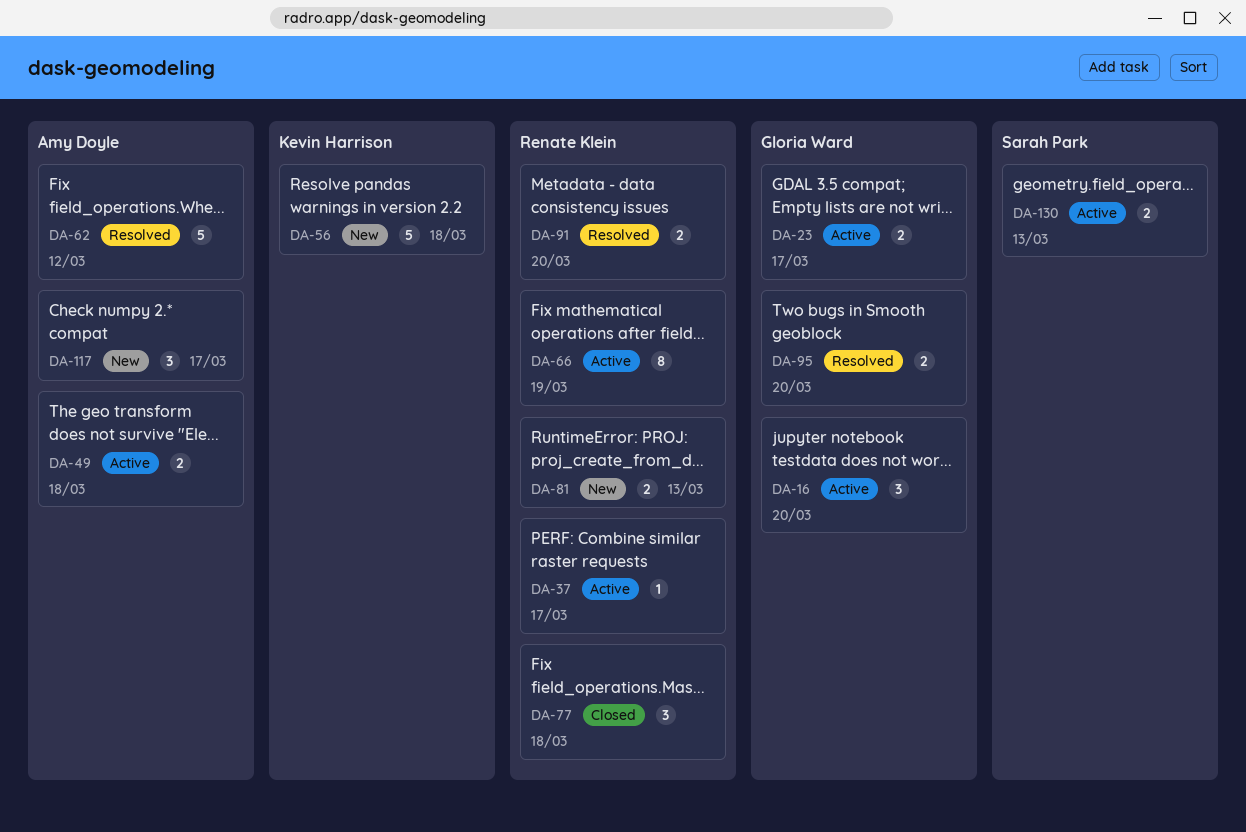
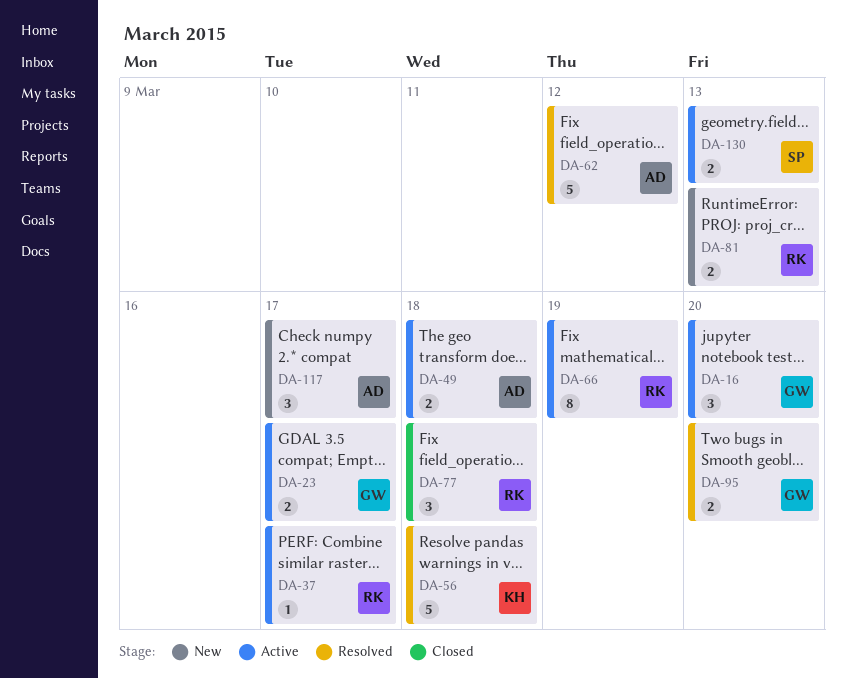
DA-56, status: New -> Resolved
DA-91: present -> none

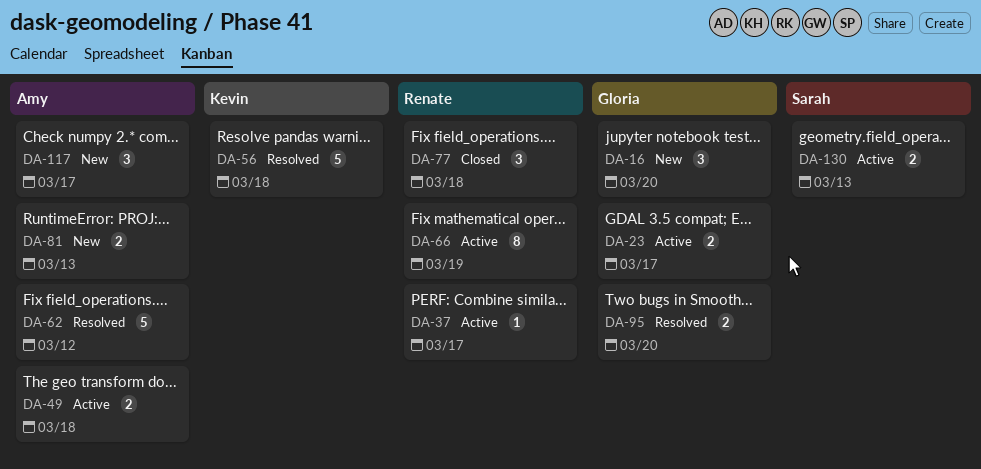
DA-16, status: Active -> New
DA-81, owner: Renate -> Amy

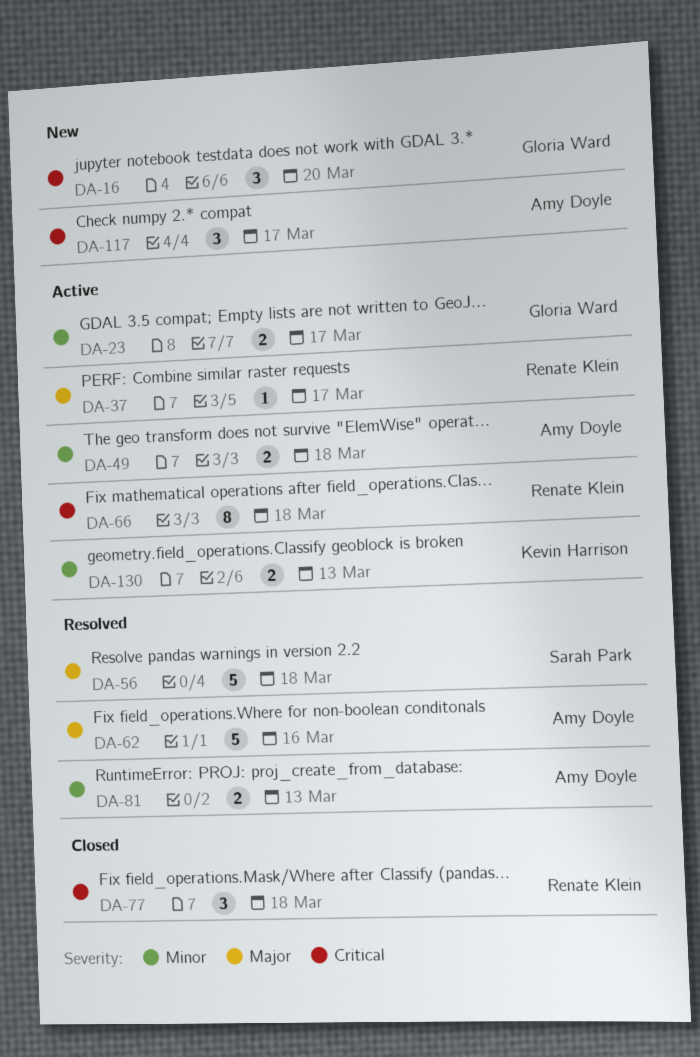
DA-56, owner: Kevin Harrison -> Sarah Park
DA-62, due: Mar 12 -> Mar 16
DA-66, due: Mar 19 -> Mar 18
DA-81, status: New -> Resolved
DA-95: present -> none
DA-130, owner: Sarah Park -> Kevin Harrison

